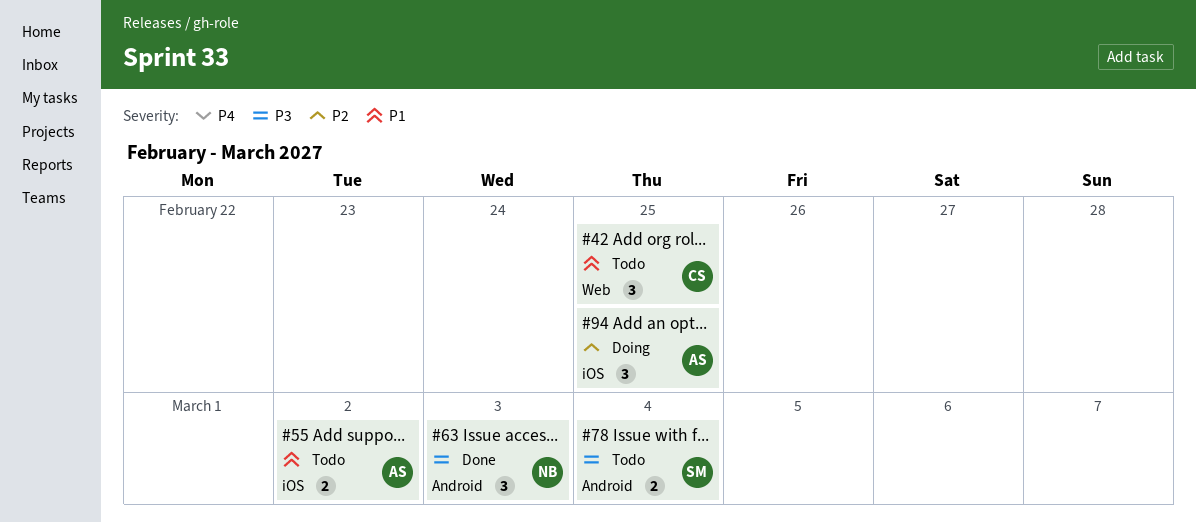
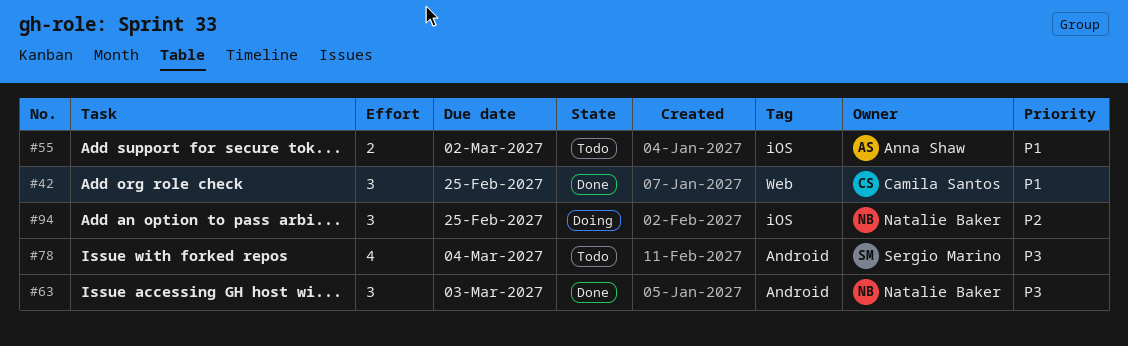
#42, status: Todo -> Done
#78, estimate: 2 -> 4
#94, owner: Anna Shaw -> Natalie Baker

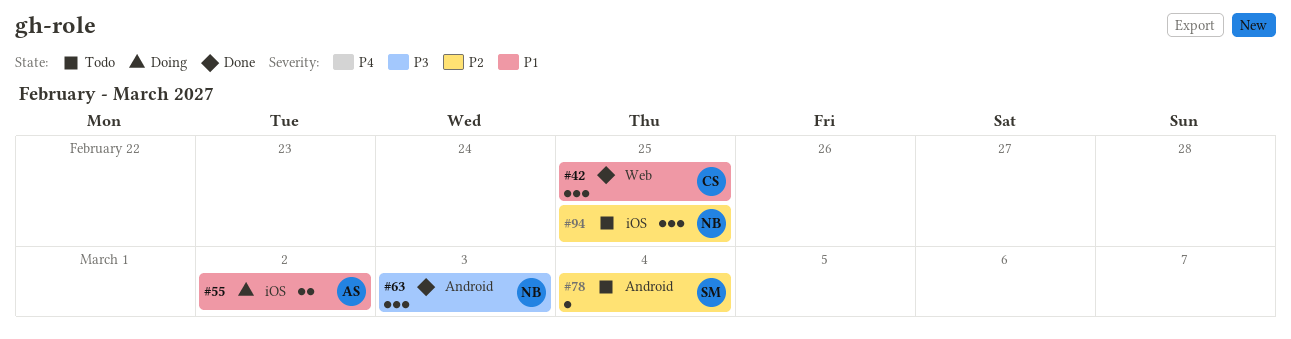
#55, status: Todo -> Doing
#78, priority: P3 -> P2
#78, estimate: 4 -> 1
#94, status: Doing -> Todo

